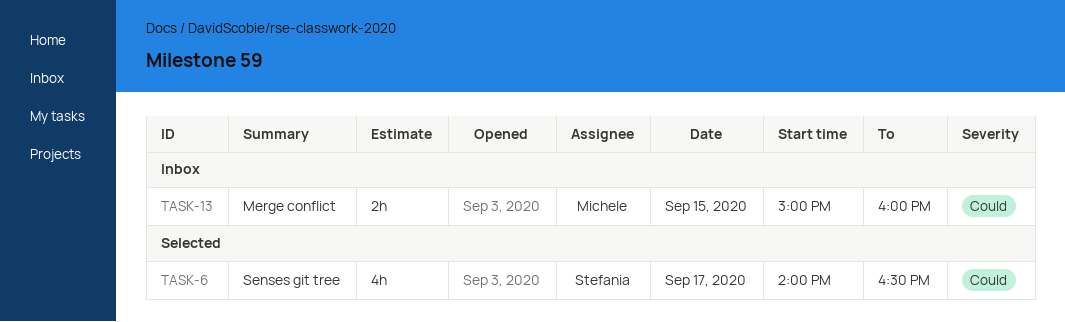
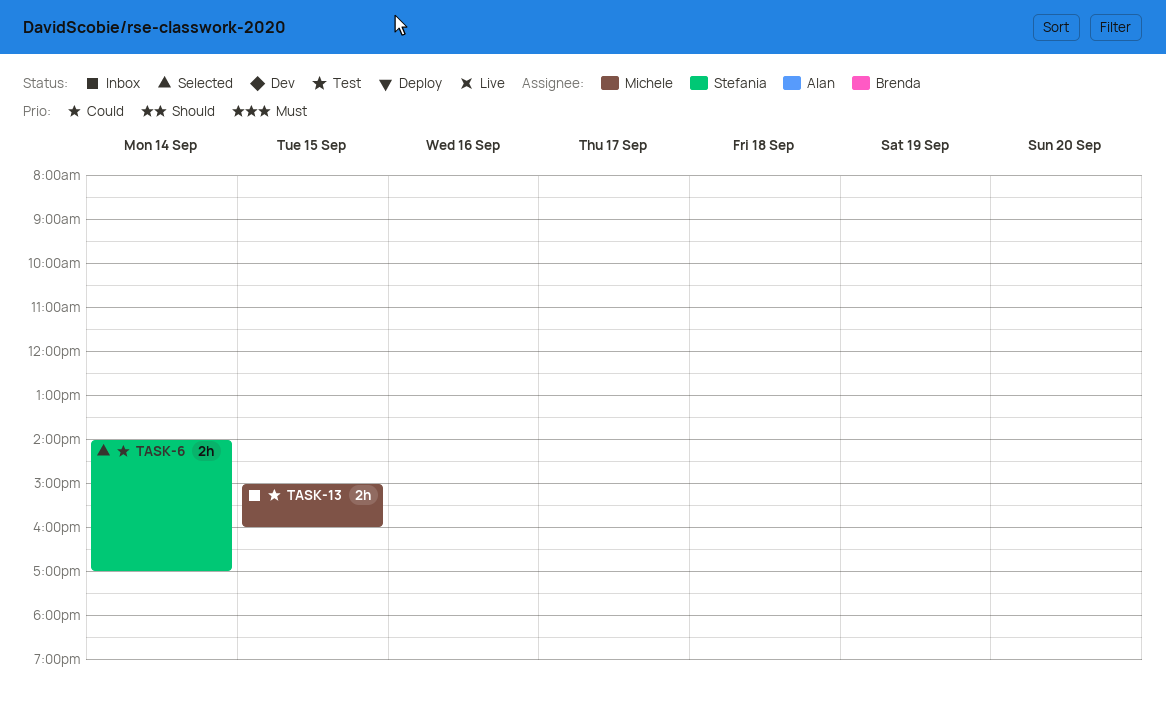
TASK-6, estimate: 4h -> 2h
TASK-6, day: Sep 17 -> Sep 14
TASK-6, ends: 16:30 -> 17:00

